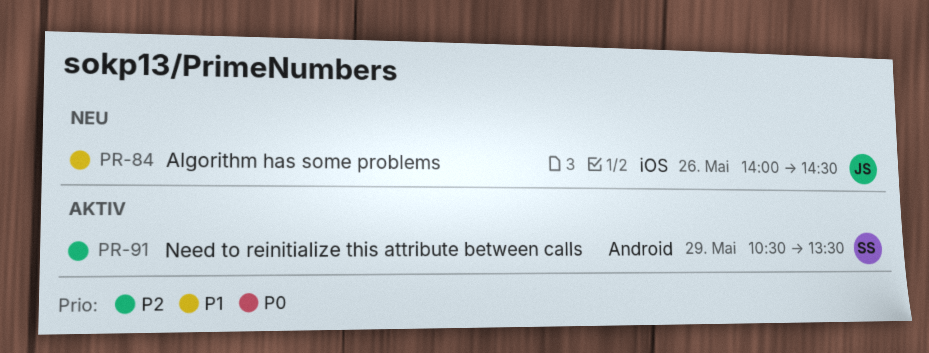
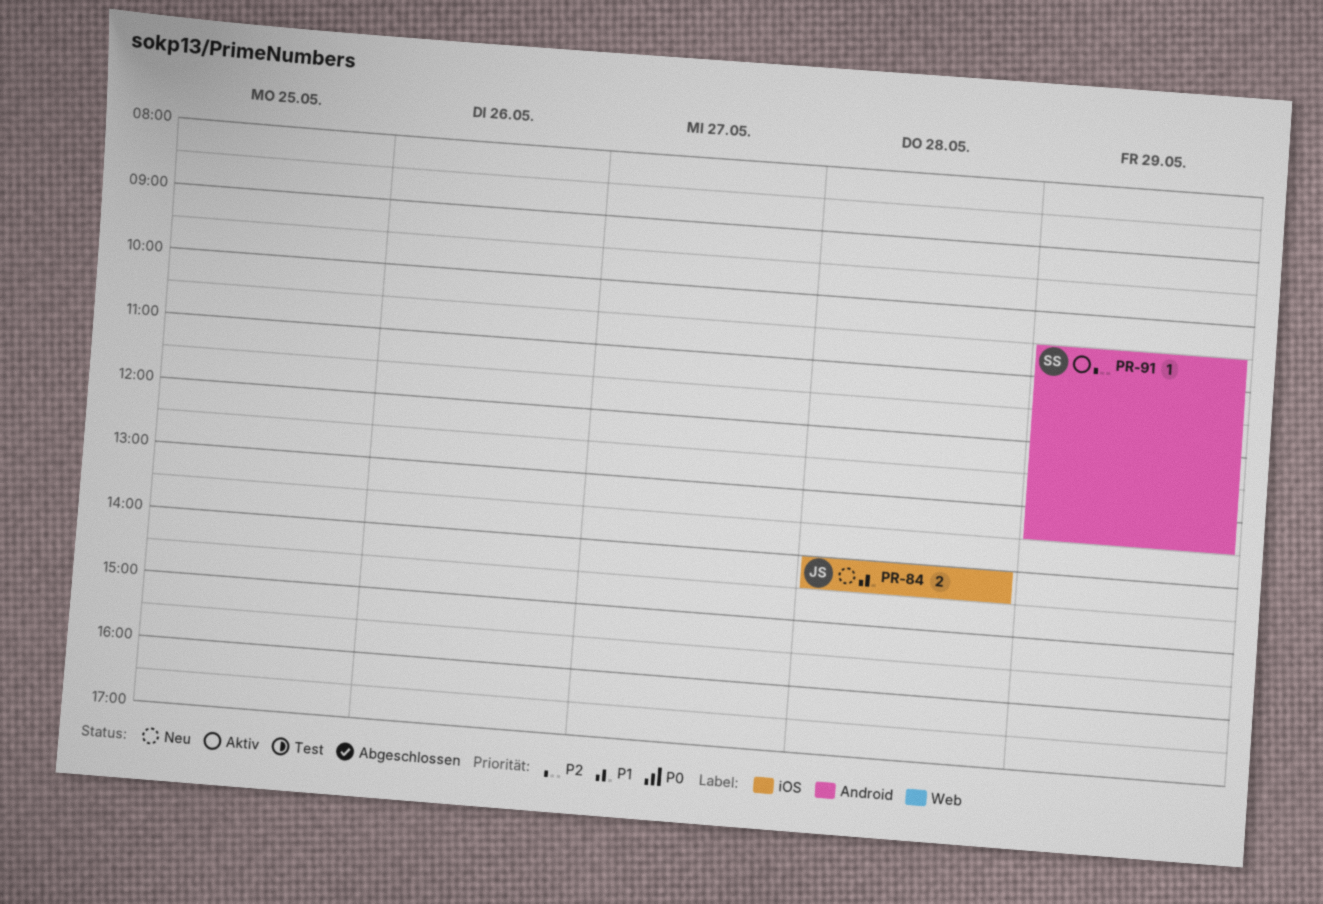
PR-84, day: May 26 -> May 28

